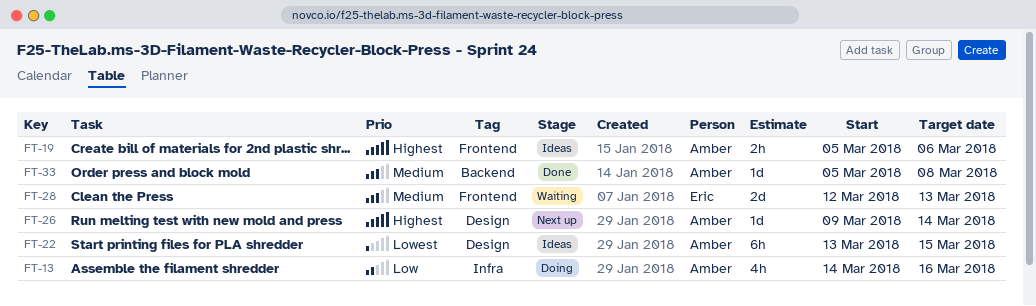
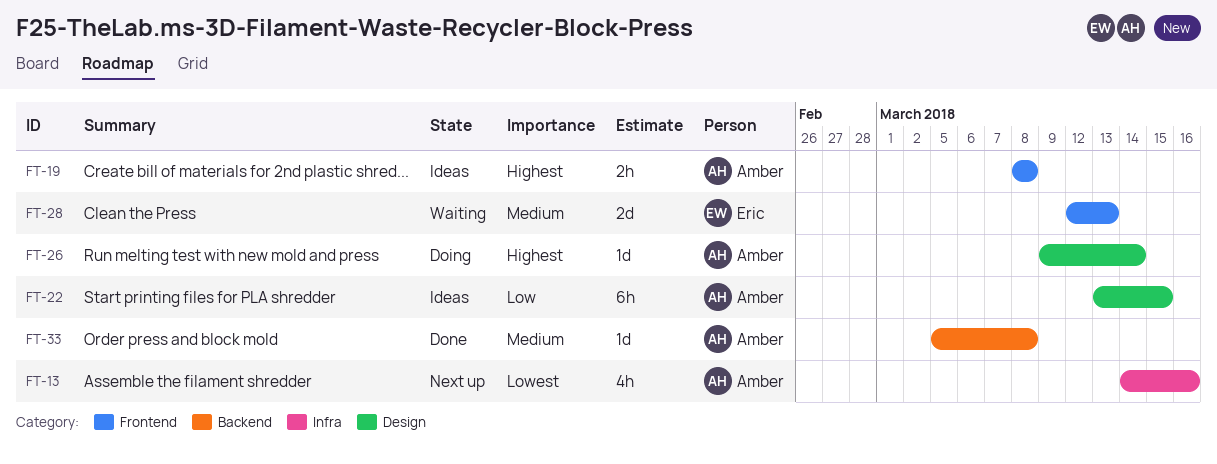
FT-13, status: Doing -> Next up
FT-13, priority: Low -> Lowest
FT-19, start: Mar 5 -> Mar 8
FT-19, due: Mar 6 -> Mar 8
FT-22, priority: Lowest -> Low
FT-26, status: Next up -> Doing

